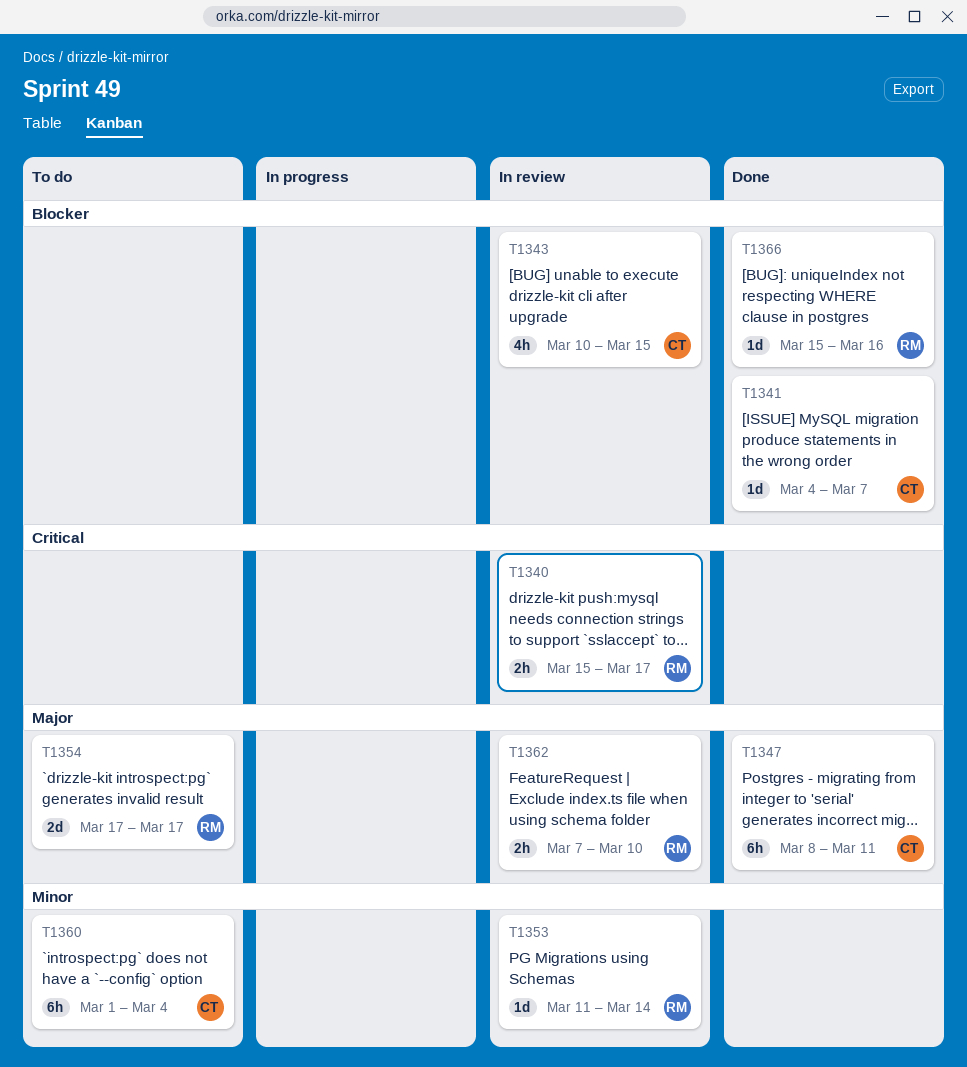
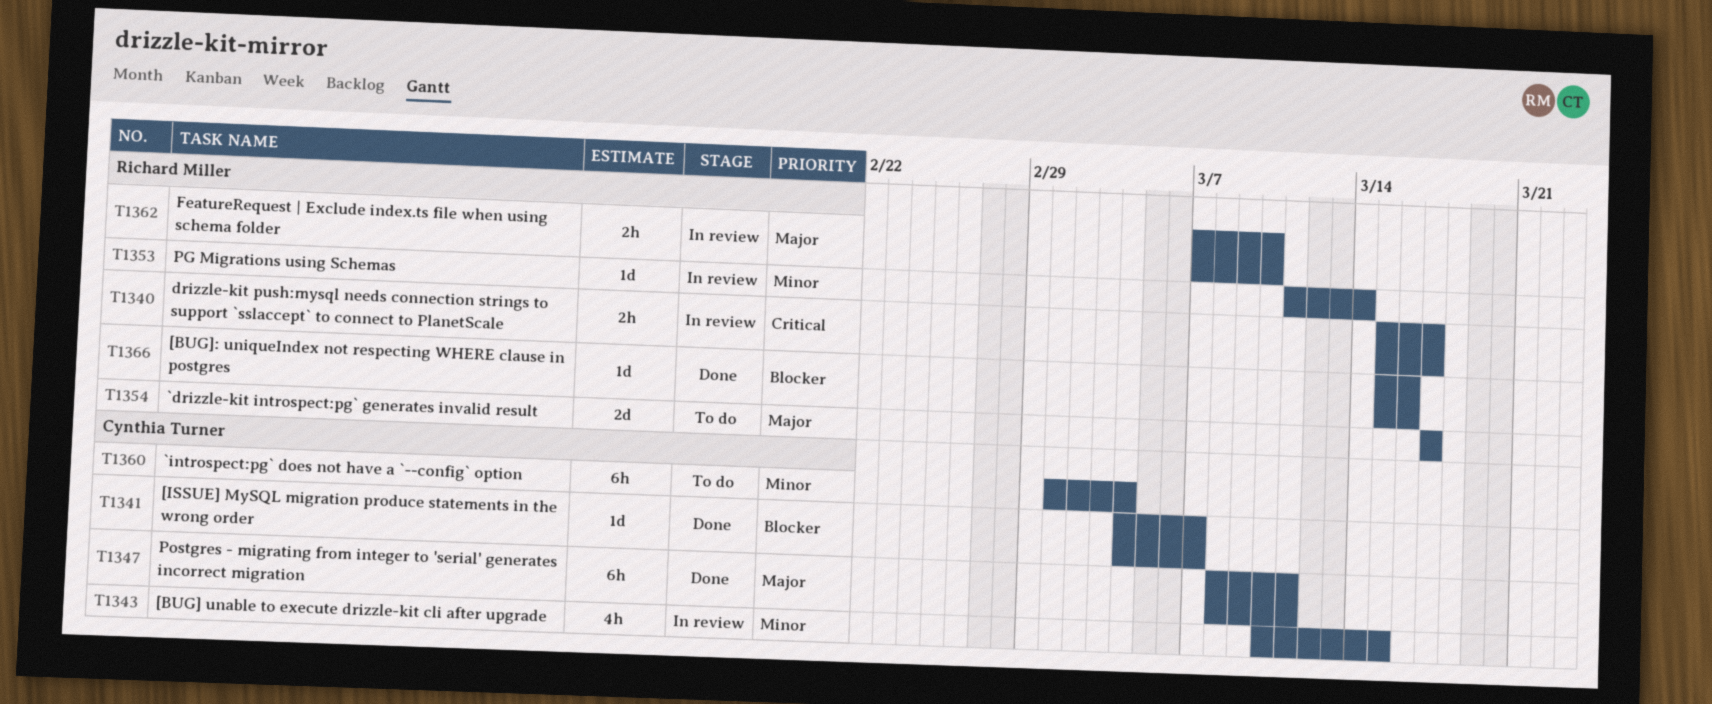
T1343, priority: Blocker -> Minor

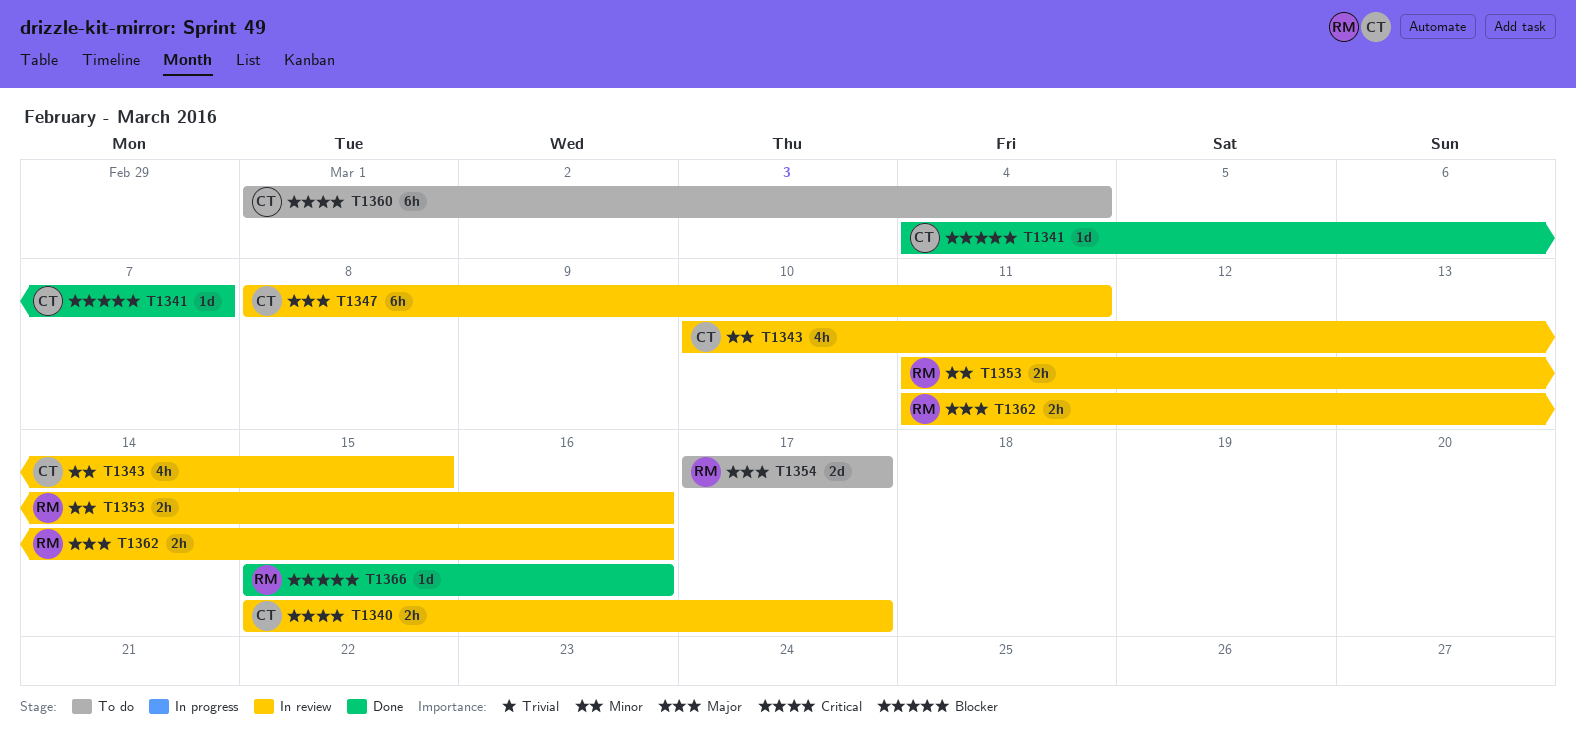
T1340, owner: Richard Miller -> Cynthia Turner
T1347, status: Done -> In review
T1353, estimate: 1d -> 2h
T1353, due: Mar 14 -> Mar 16
T1360, priority: Minor -> Critical
T1362, start: Mar 7 -> Mar 11
T1362, due: Mar 10 -> Mar 16

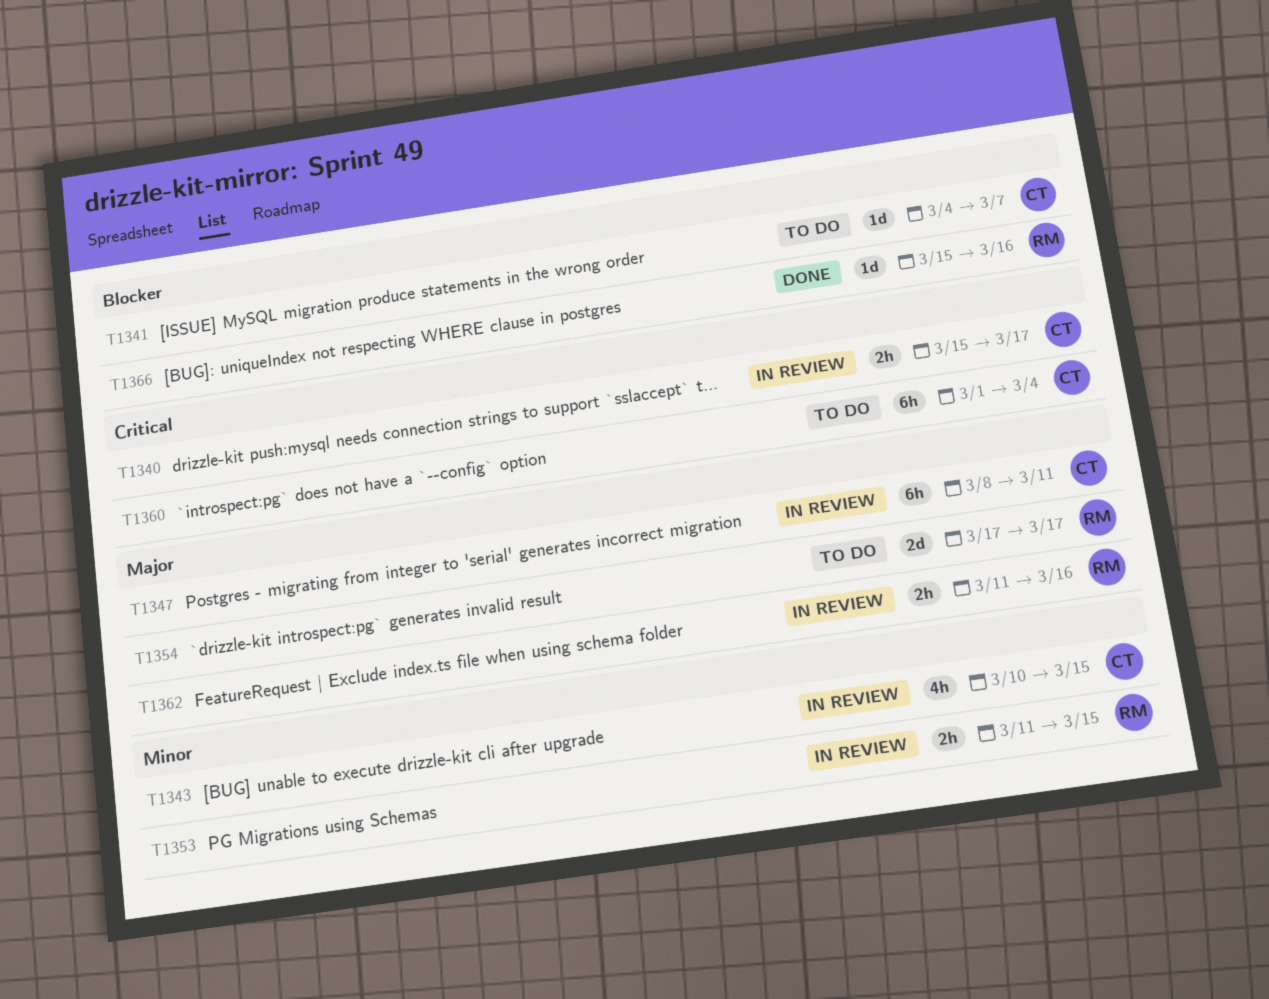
T1341, status: Done -> To do
T1353, due: Mar 16 -> Mar 15

